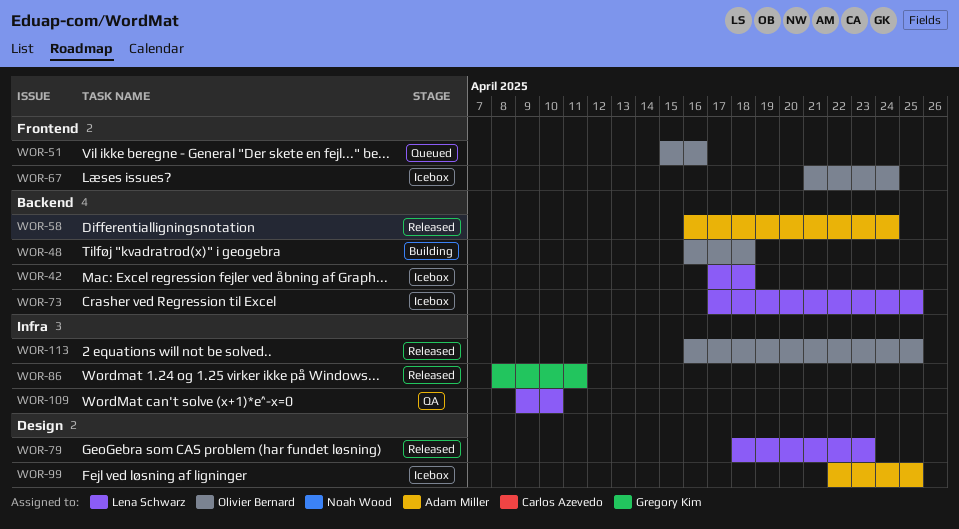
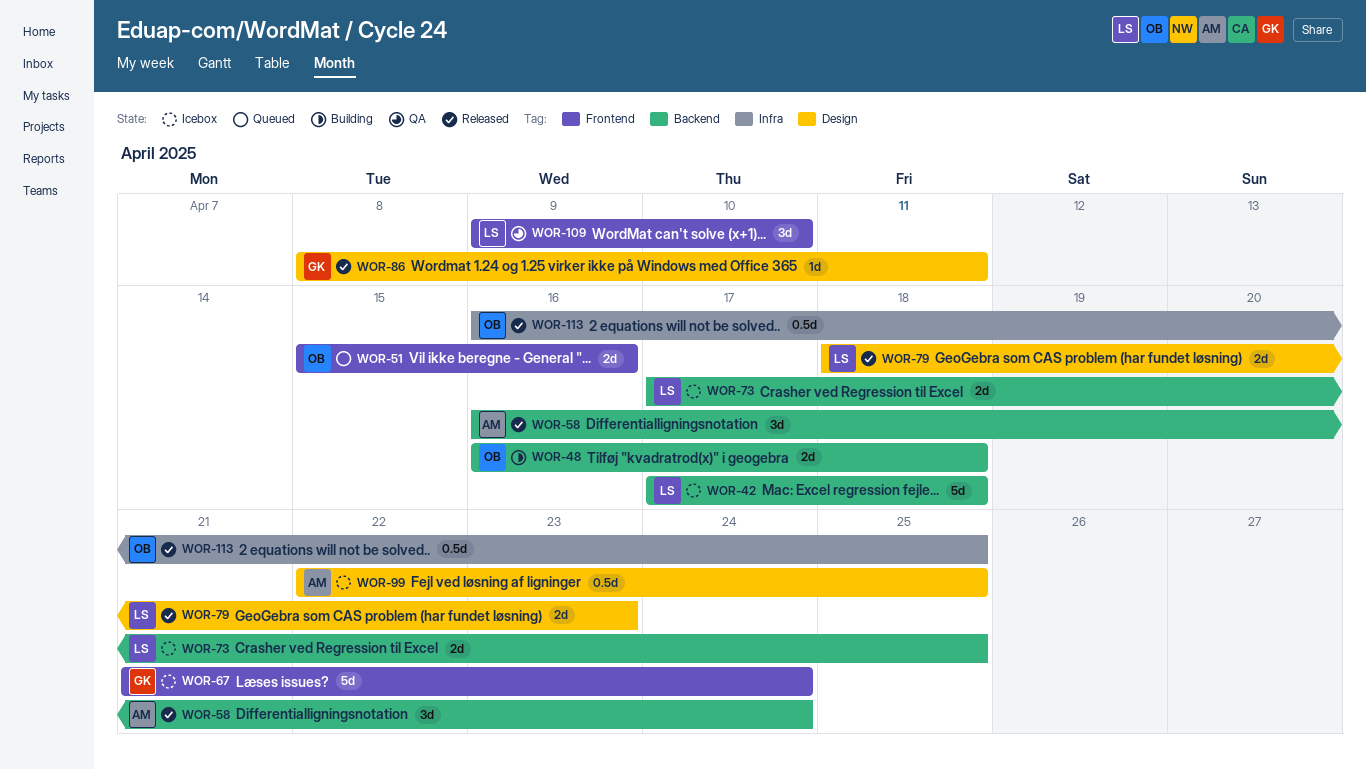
WOR-67, owner: Olivier Bernard -> Gregory Kim
WOR-86, label: Infra -> Design
WOR-109, label: Infra -> Frontend

